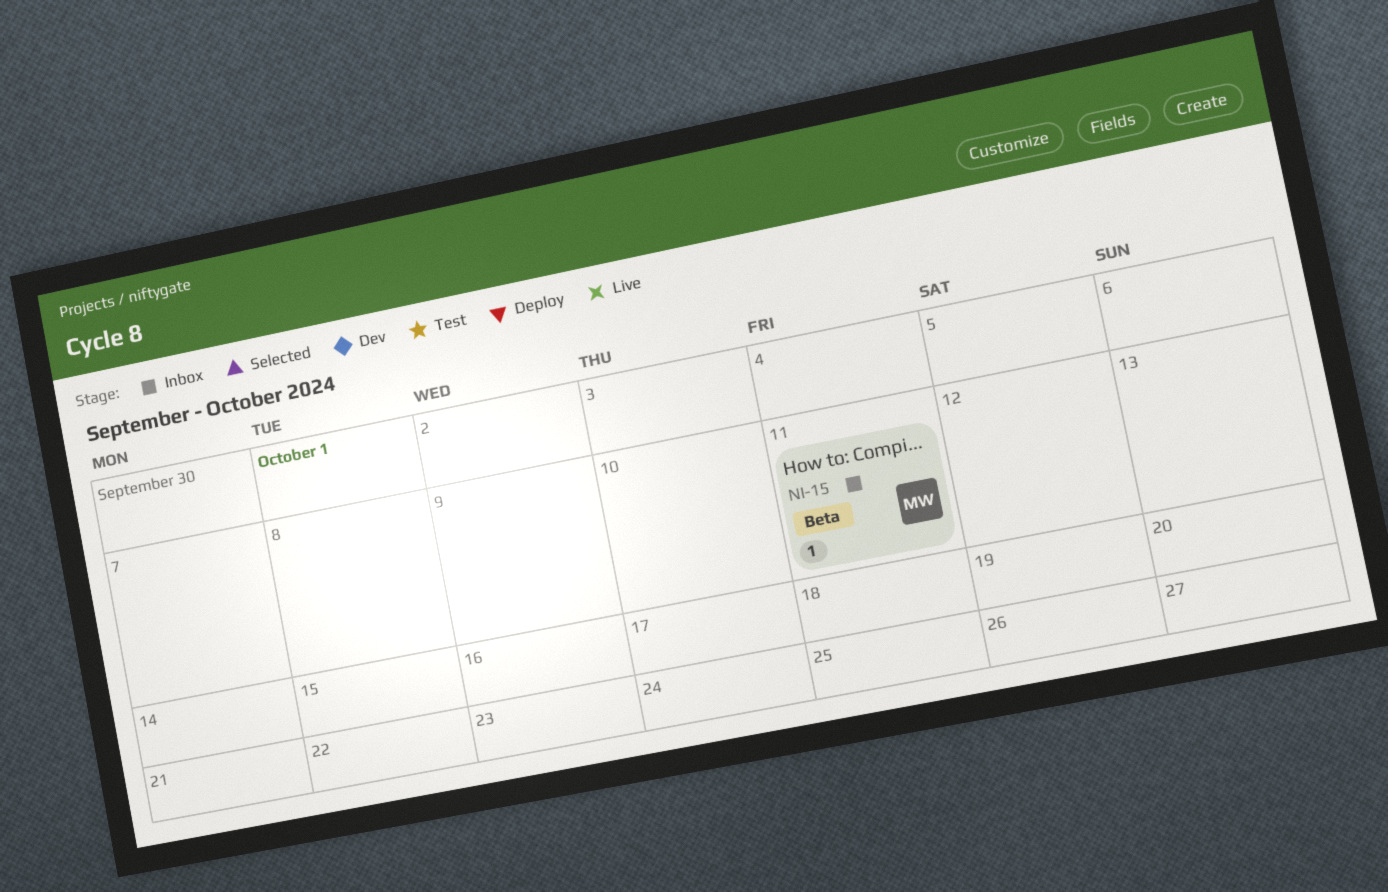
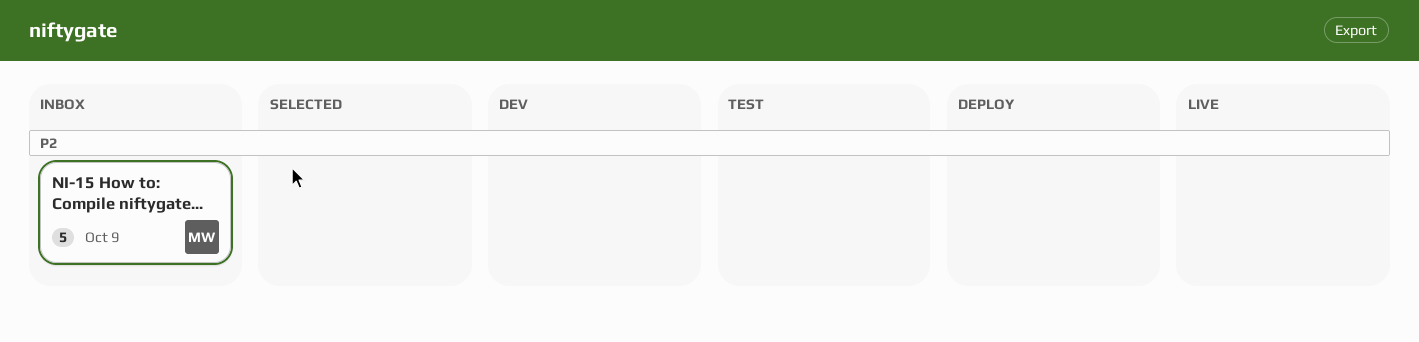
NI-15, estimate: 1 -> 5
NI-15, due: Oct 11 -> Oct 9

